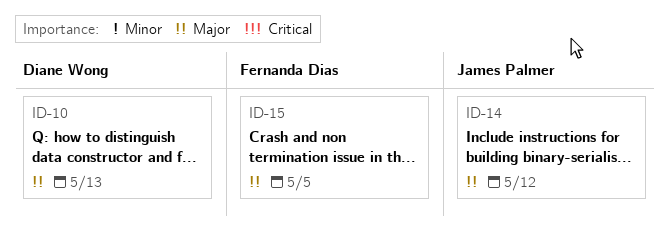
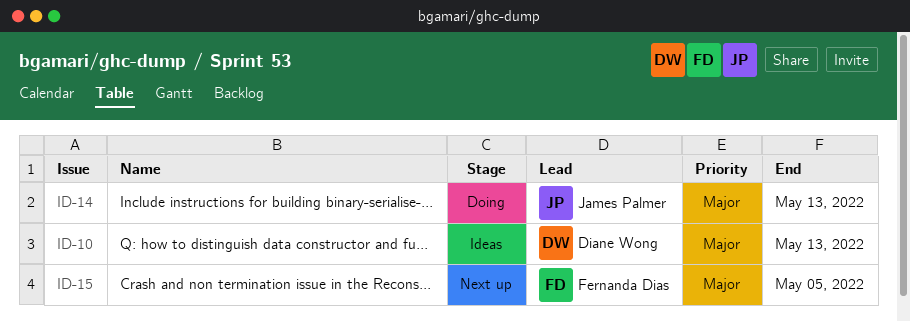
ID-14, due: May 12 -> May 13

